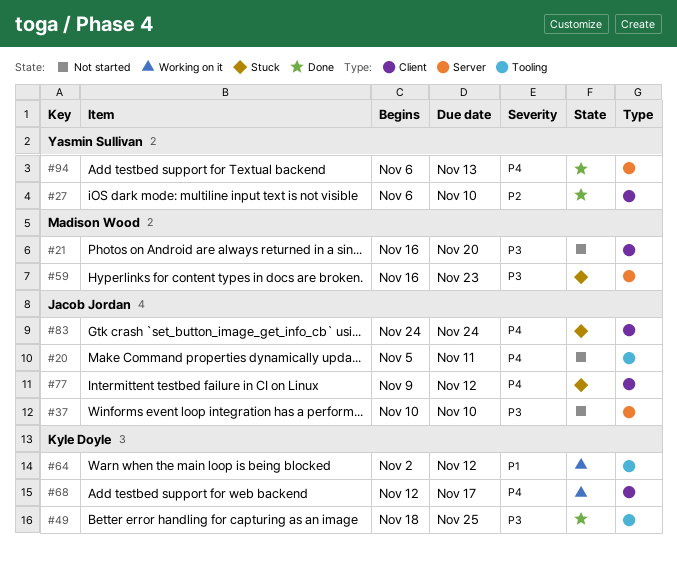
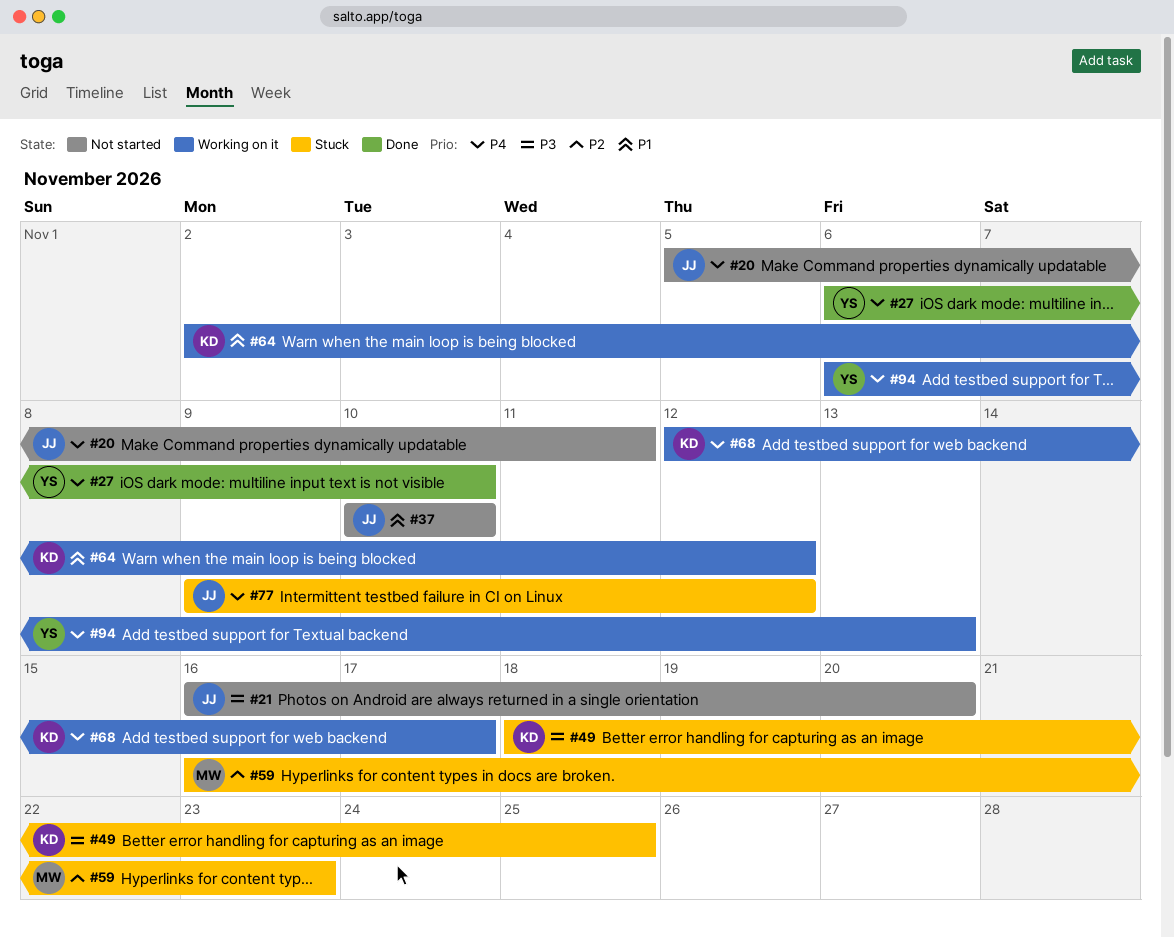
#21, owner: Madison Wood -> Jacob Jordan
#27, priority: P2 -> P4
#37, priority: P3 -> P1
#49, status: Done -> Stuck
#59, priority: P3 -> P2
#83: present -> none
#94, status: Done -> Working on it

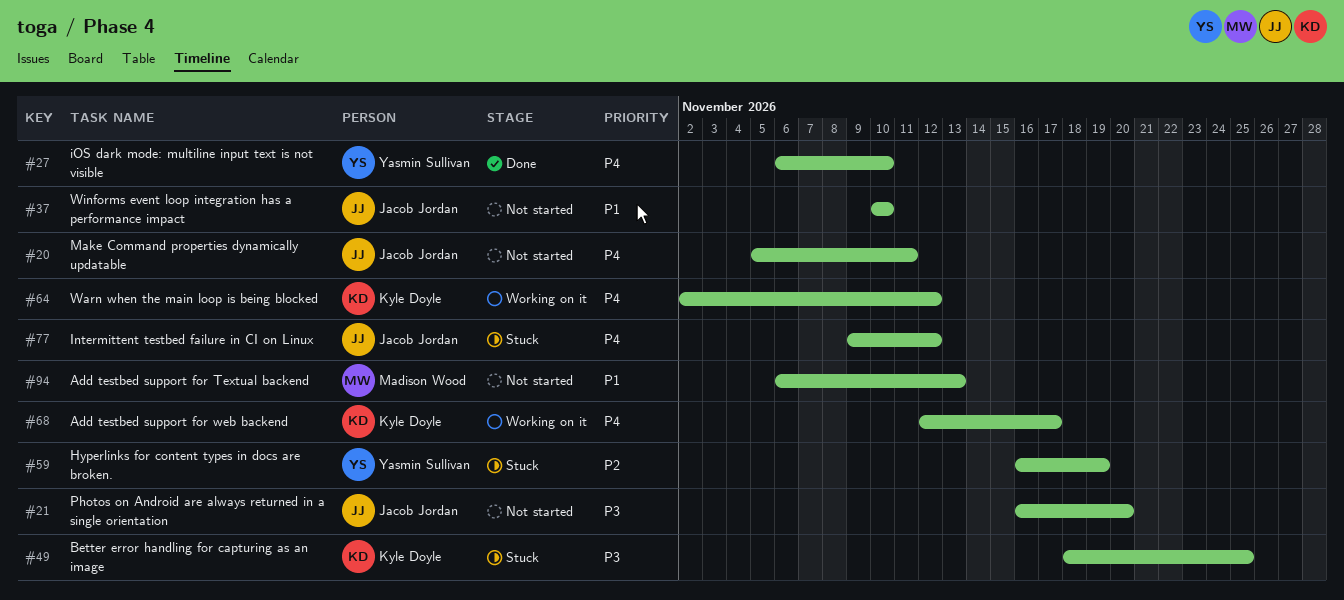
#59, owner: Madison Wood -> Yasmin Sullivan
#59, due: Nov 23 -> Nov 19
#64, priority: P1 -> P4
#94, status: Working on it -> Not started
#94, owner: Yasmin Sullivan -> Madison Wood
#94, priority: P4 -> P1

